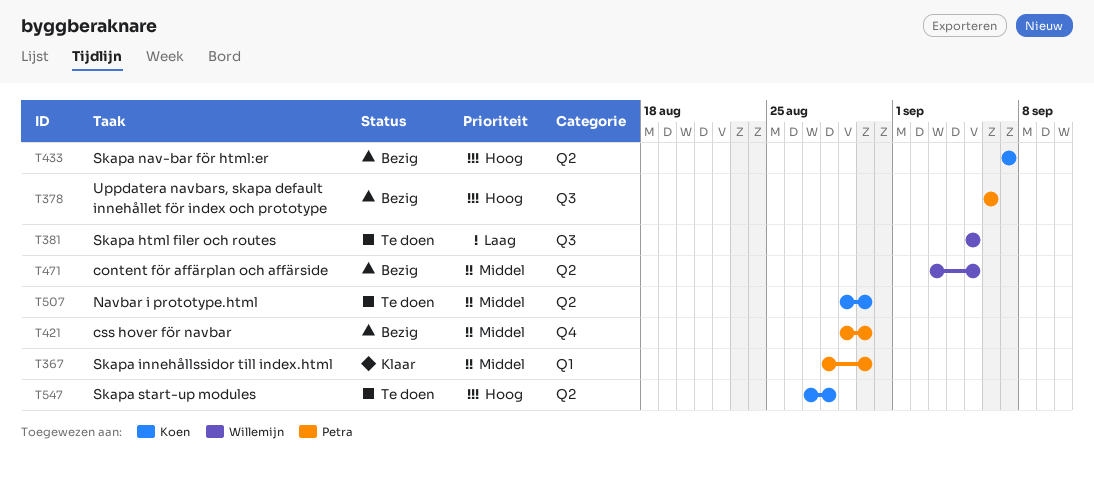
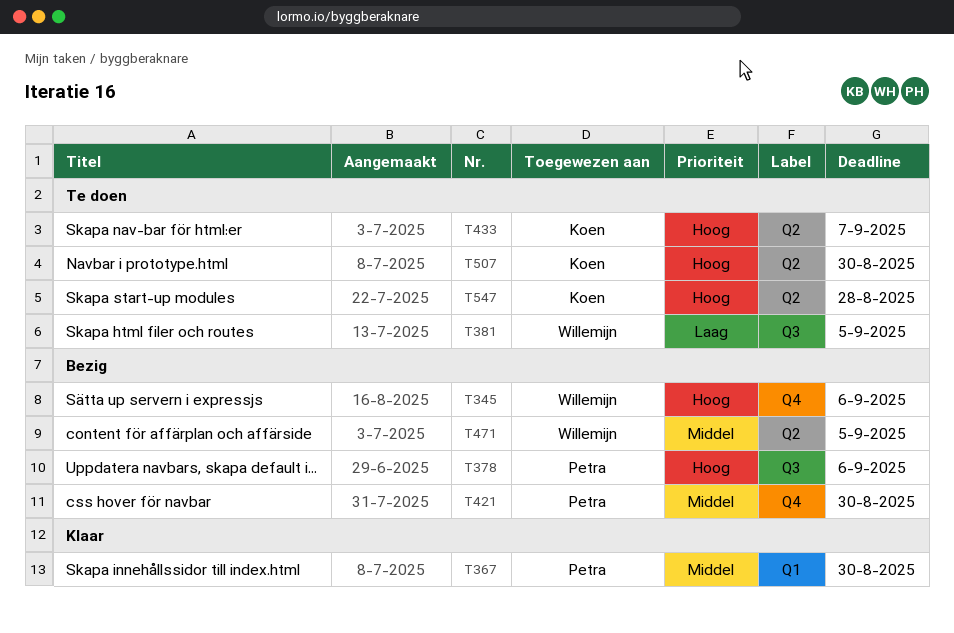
T345: none -> present
T433, status: Bezig -> Te doen
T507, priority: Middel -> Hoog

